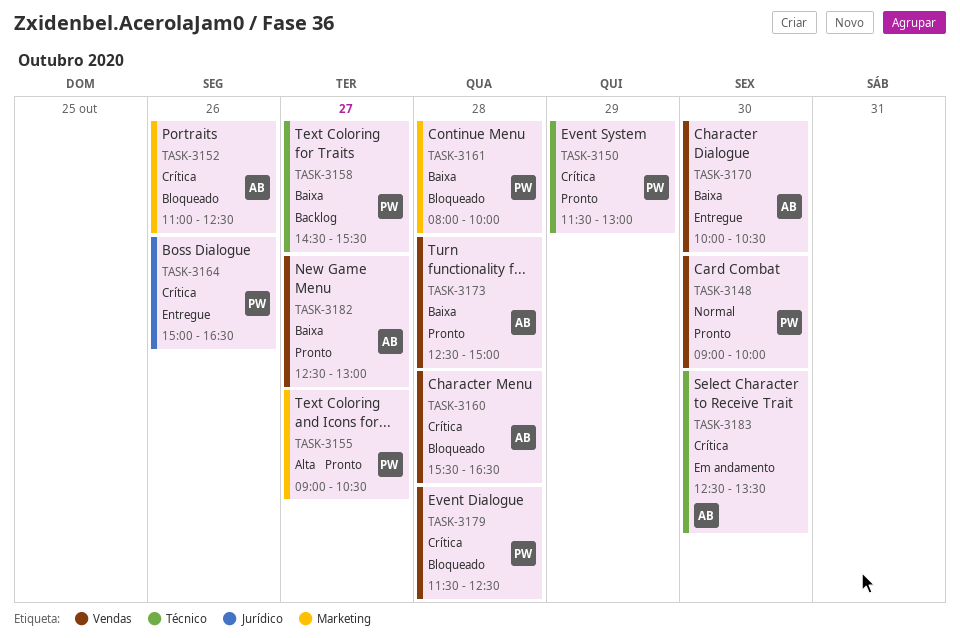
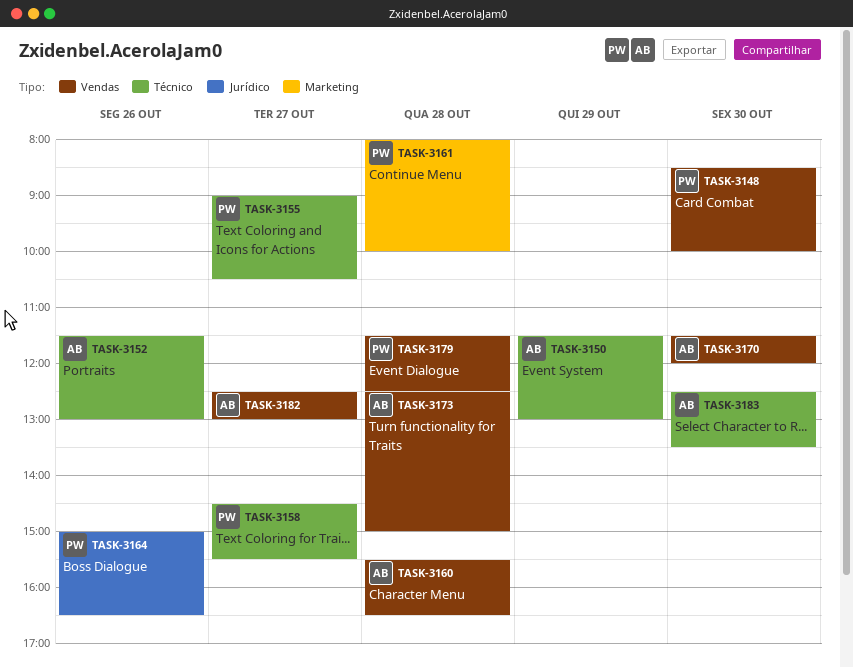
TASK-3148, begins: 09:00 -> 08:30
TASK-3150, owner: PW -> AB
TASK-3152, label: Marketing -> Técnico
TASK-3152, begins: 11:00 -> 11:30
TASK-3152, ends: 12:30 -> 13:00
TASK-3155, label: Marketing -> Técnico
TASK-3170, begins: 10:00 -> 11:30
TASK-3170, ends: 10:30 -> 12:00

